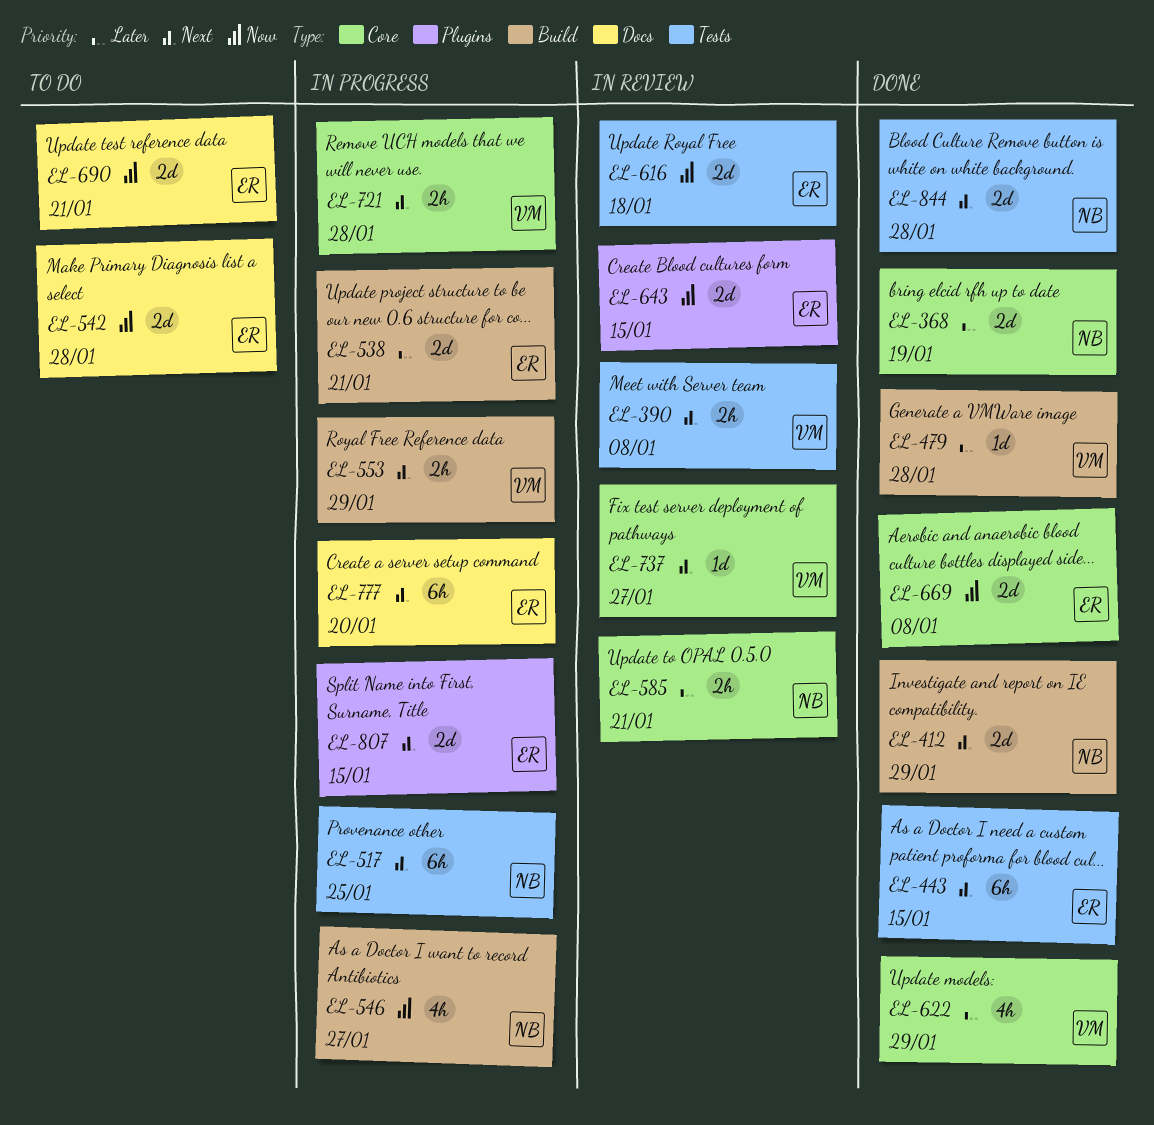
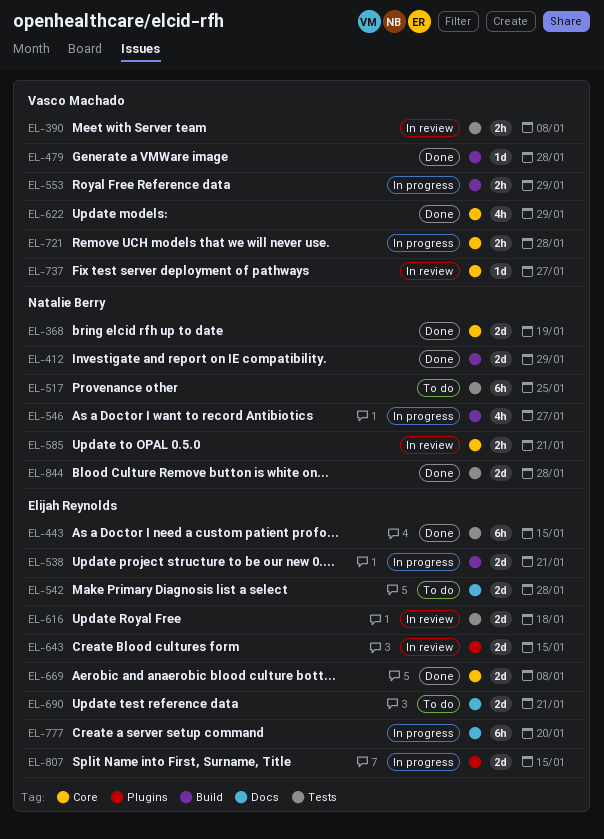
EL-517, status: In progress -> To do

